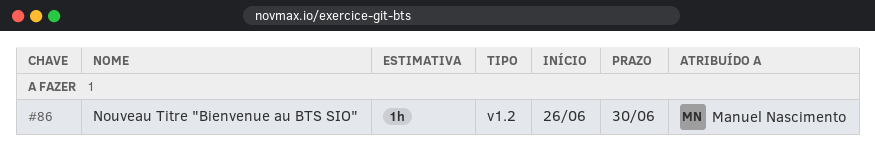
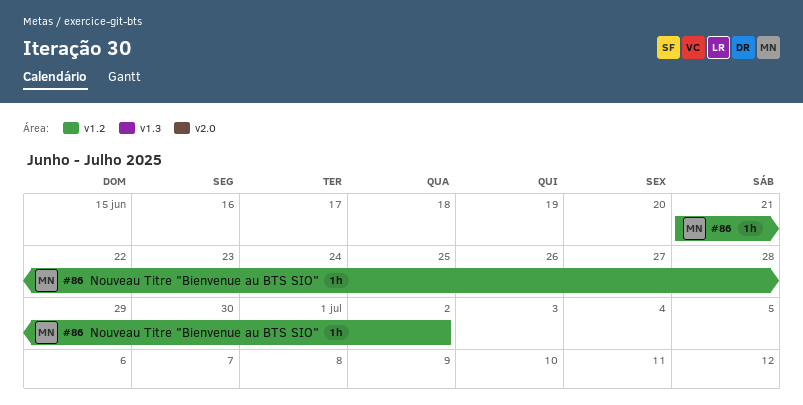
#86, start: Jun 26 -> Jun 21
#86, due: Jun 30 -> Jul 2

